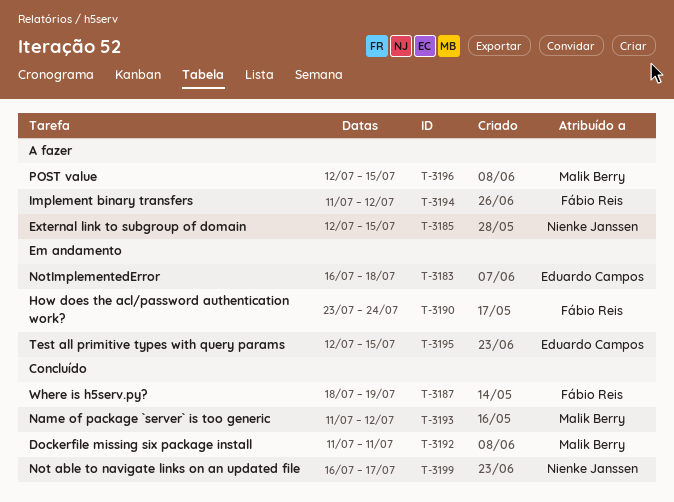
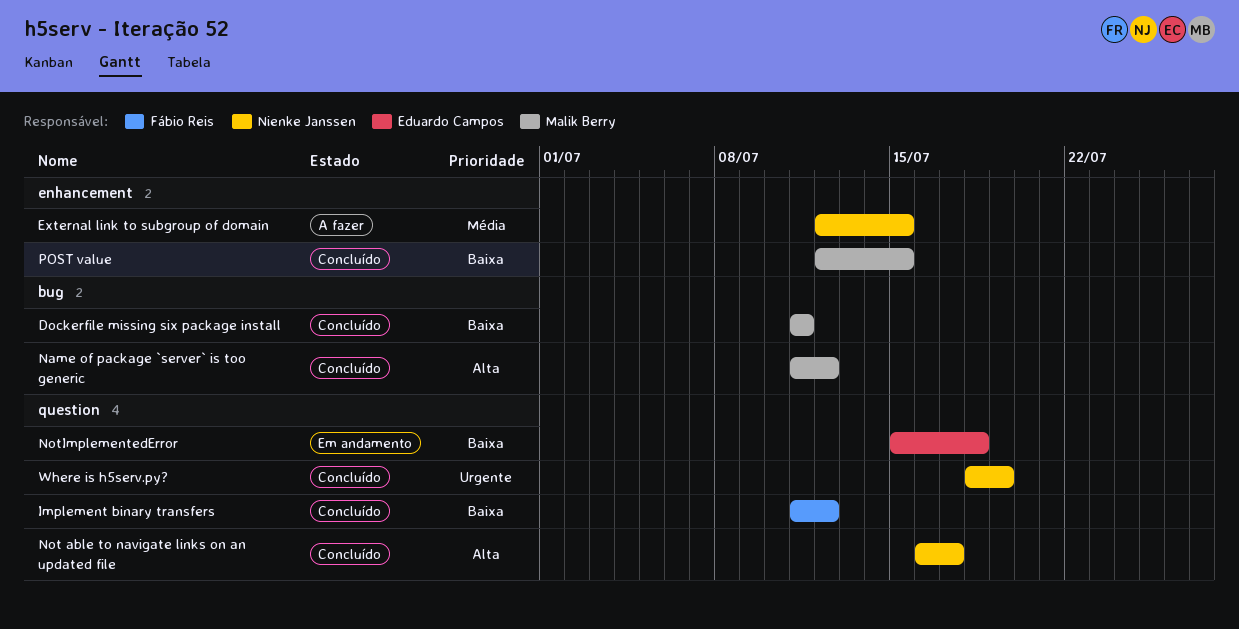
How does the acl/password authentication work?: present -> none
Implement binary transfers, status: A fazer -> Concluído
NotImplementedError, start: Jul 16 -> Jul 15
POST value, status: A fazer -> Concluído
Test all primitive types with query params: present -> none
Where is h5serv.py?, owner: Fábio Reis -> Nienke Janssen

